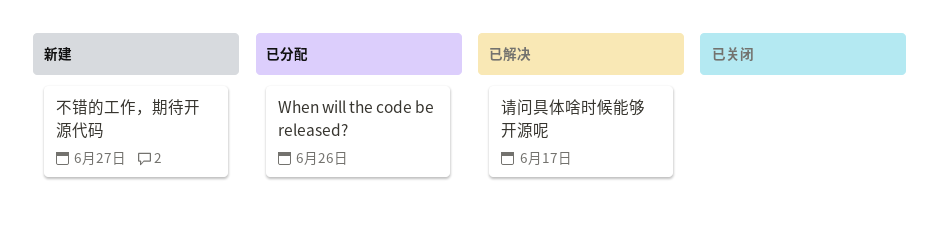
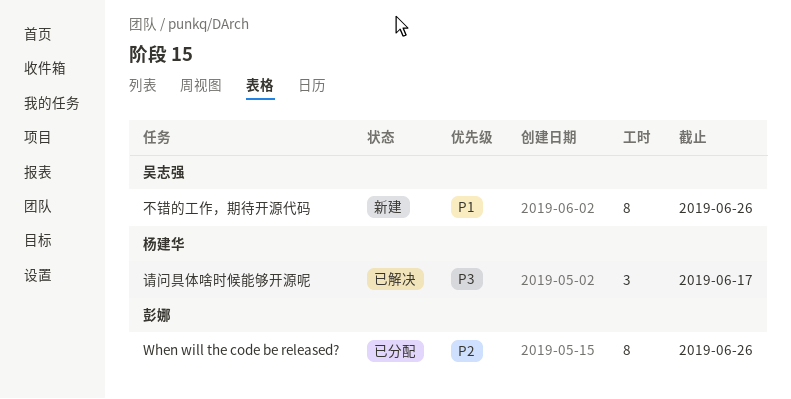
不错的工作，期待开源代码, due: Jun 27 -> Jun 26

